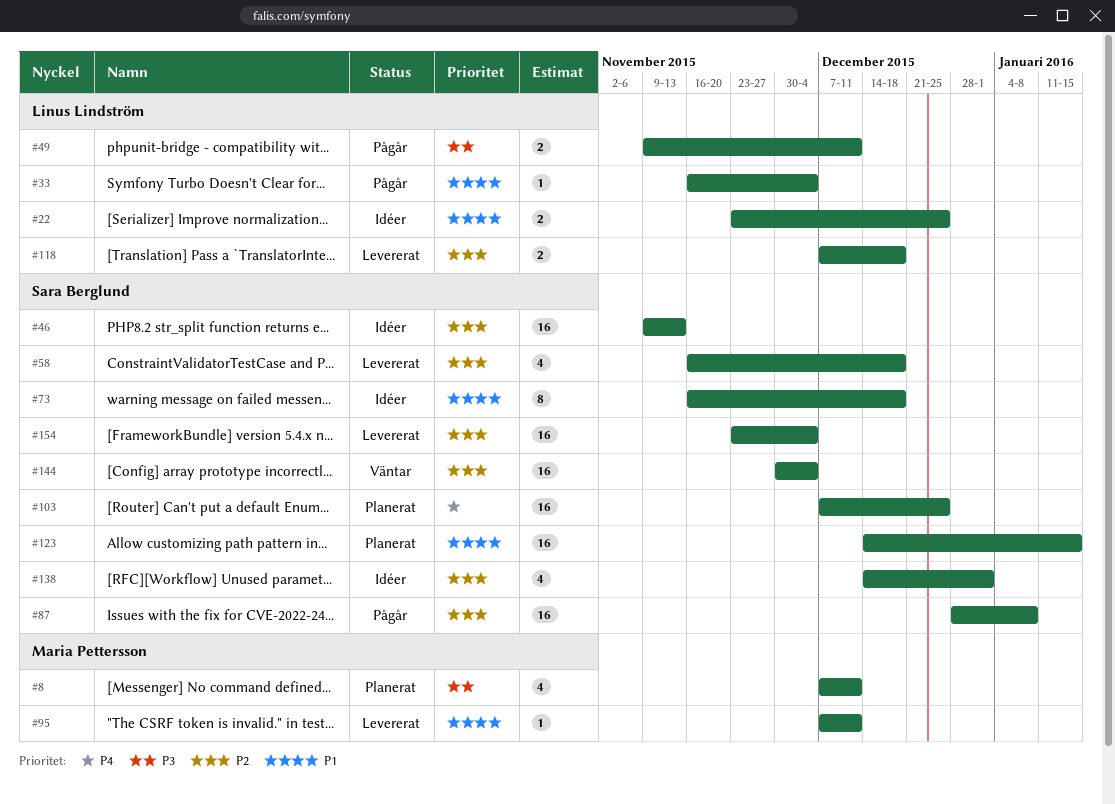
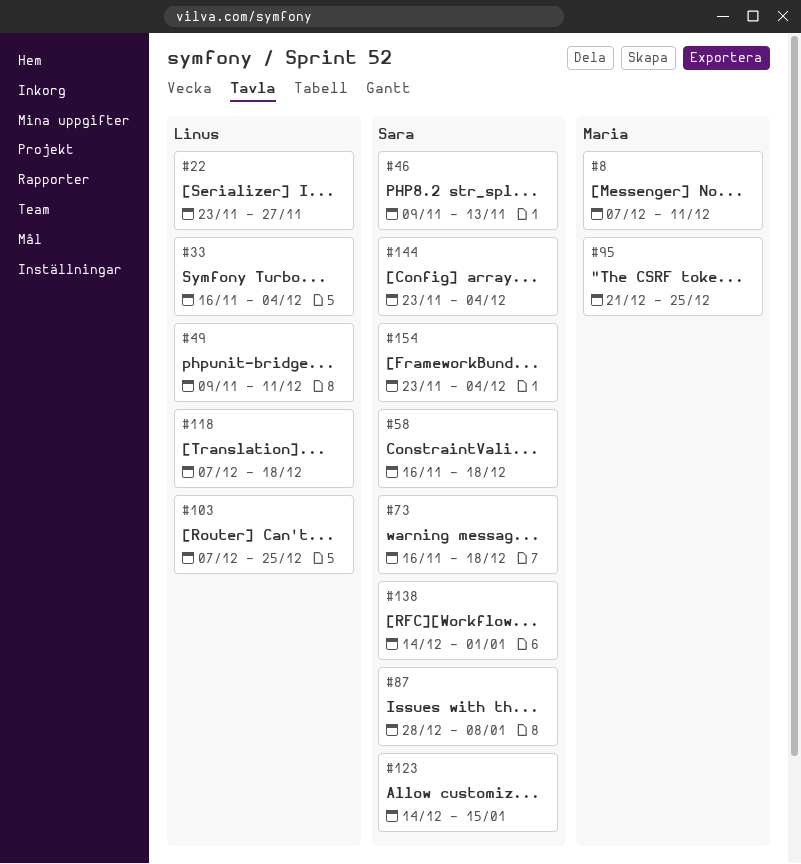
#22, due: Dec 25 -> Nov 27
#95, start: Dec 7 -> Dec 21
#95, due: Dec 11 -> Dec 25
#103, owner: Sara Berglund -> Linus Lindström
#144, start: Nov 30 -> Nov 23

